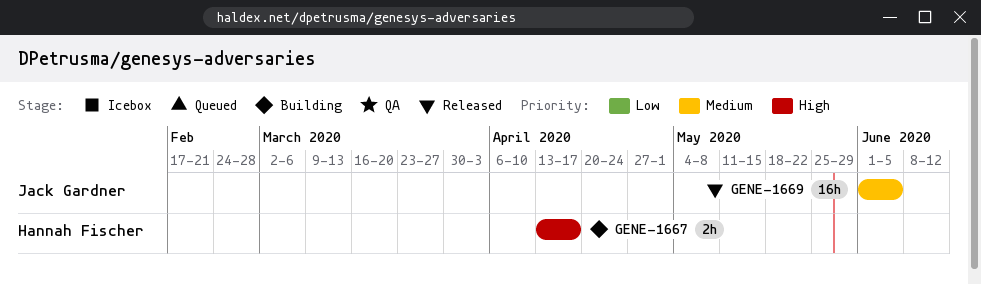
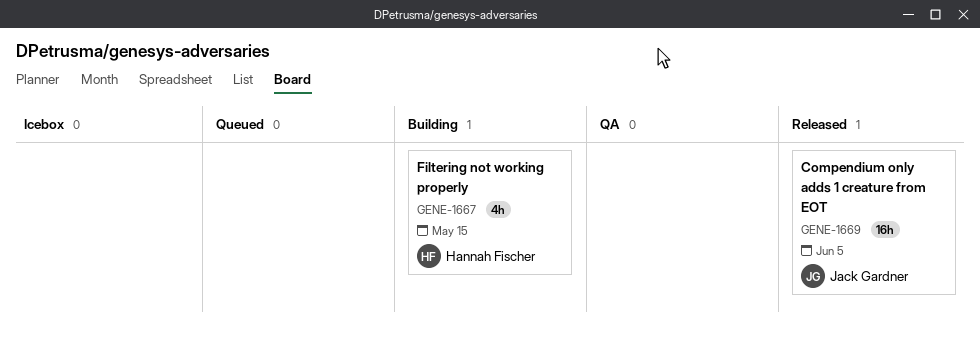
GENE-1667, estimate: 2h -> 4h
GENE-1667, due: Apr 17 -> May 15

